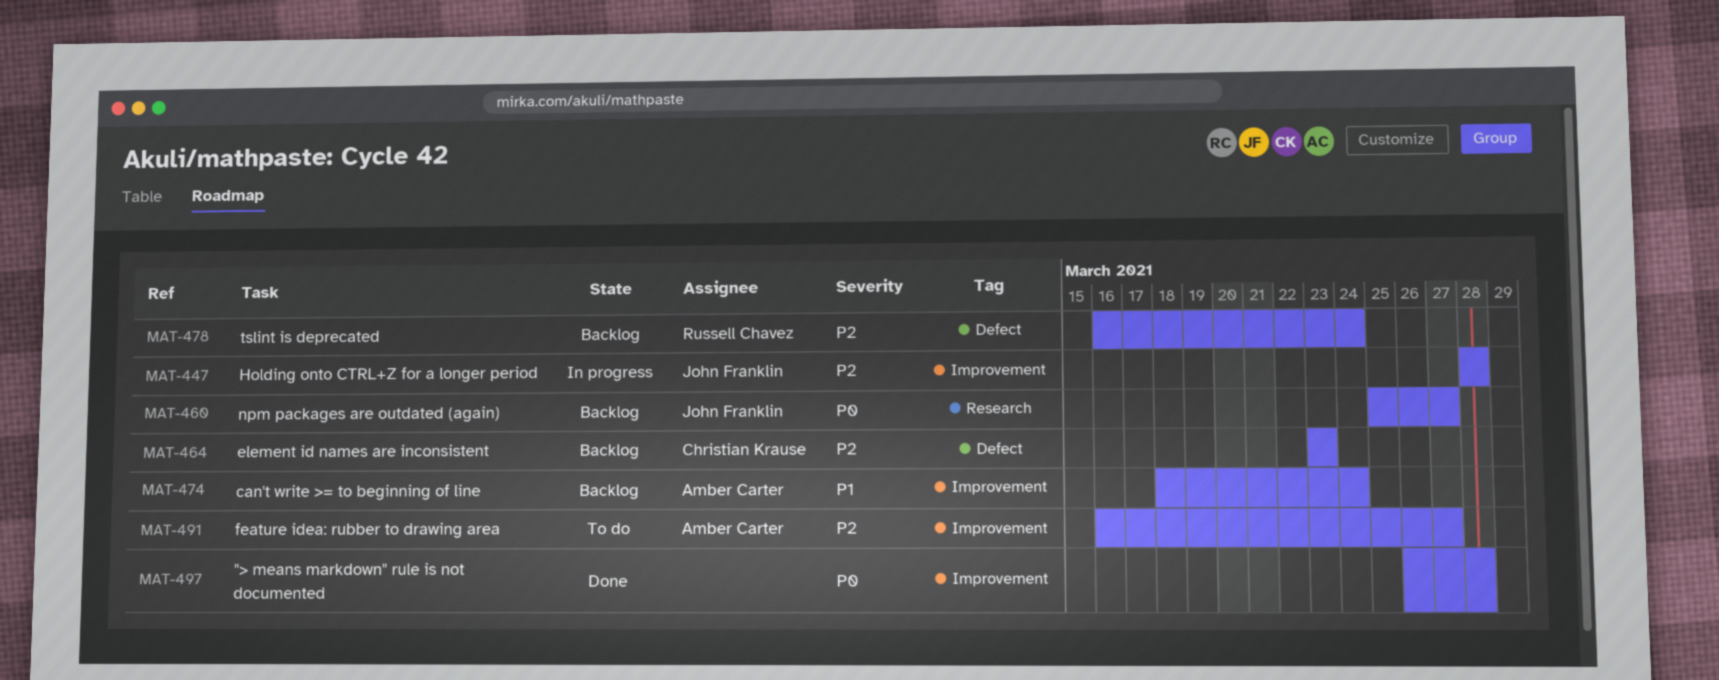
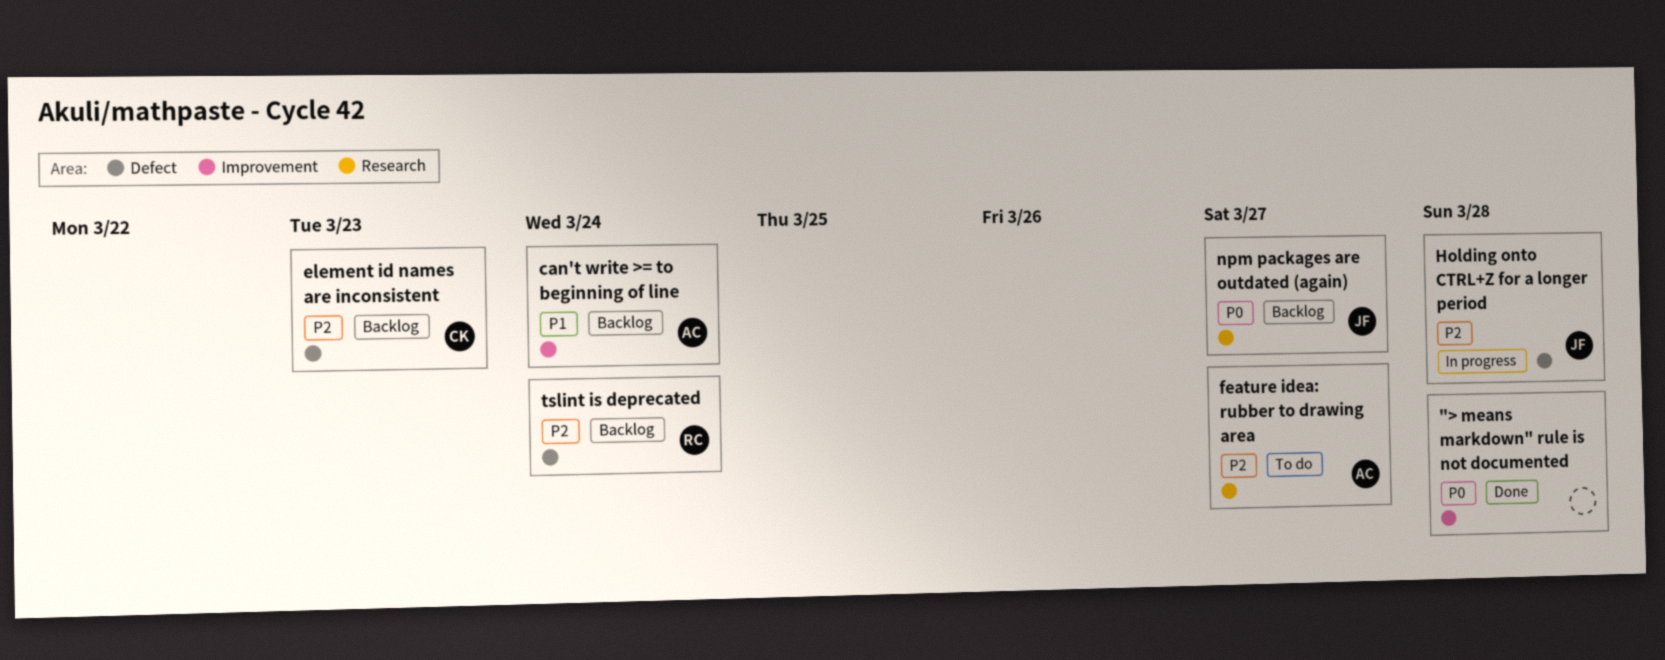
feature idea: rubber to drawing area, label: Improvement -> Research
Holding onto CTRL+Z for a longer period, label: Improvement -> Defect

